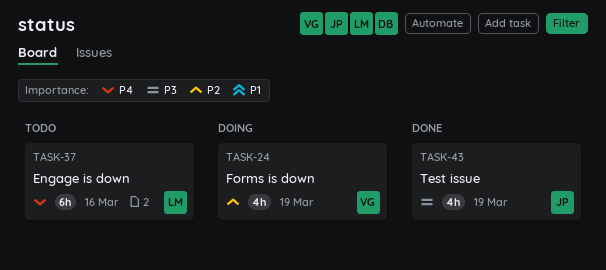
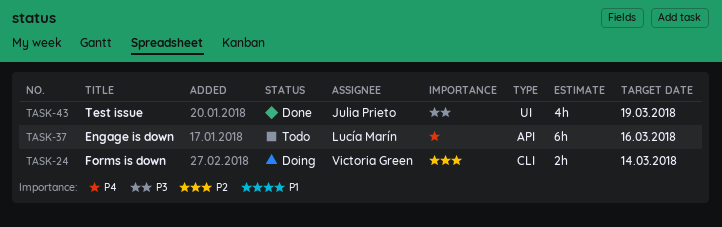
TASK-24, estimate: 4h -> 2h
TASK-24, due: Mar 19 -> Mar 14

